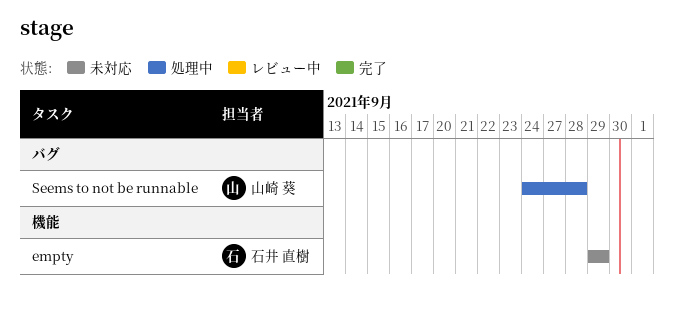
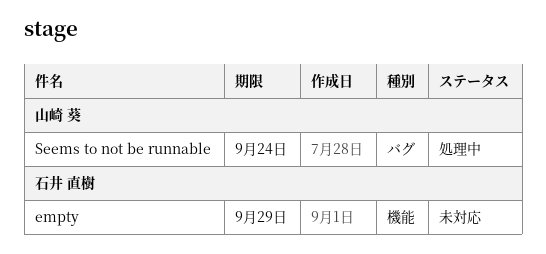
Seems to not be runnable, due: Sep 28 -> Sep 24

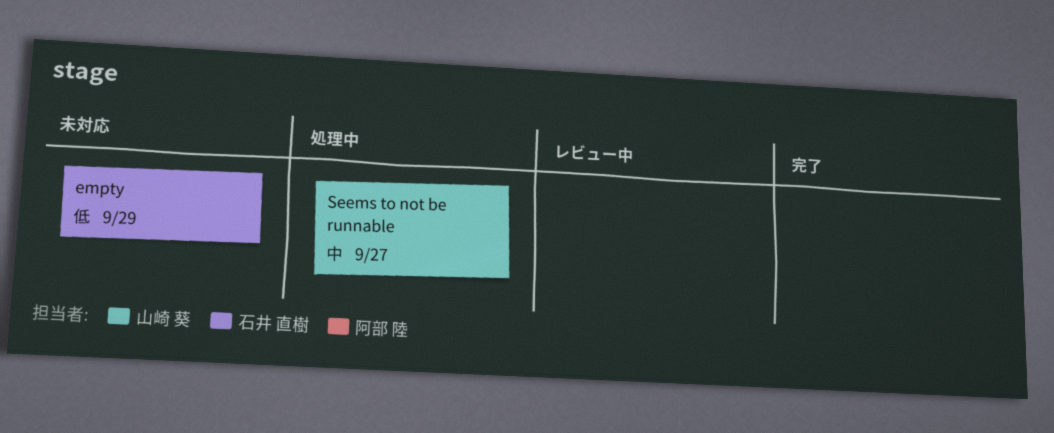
Seems to not be runnable, due: Sep 24 -> Sep 27

